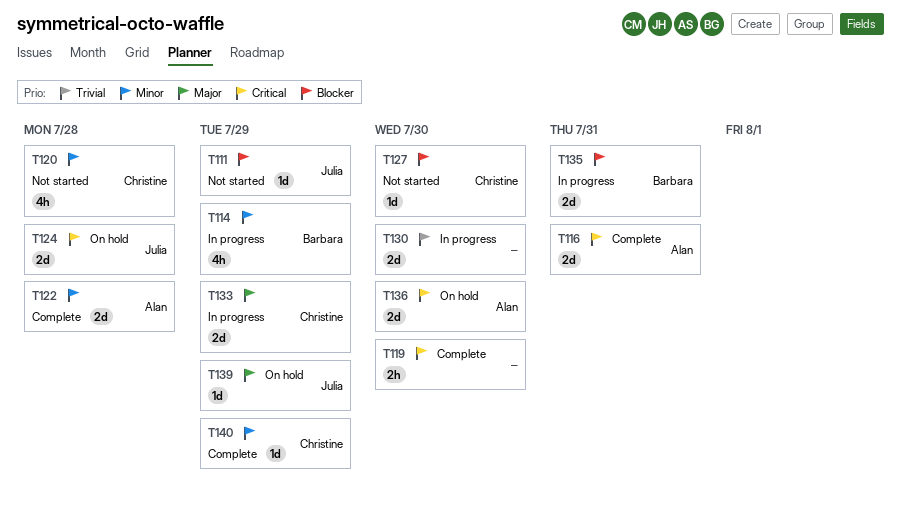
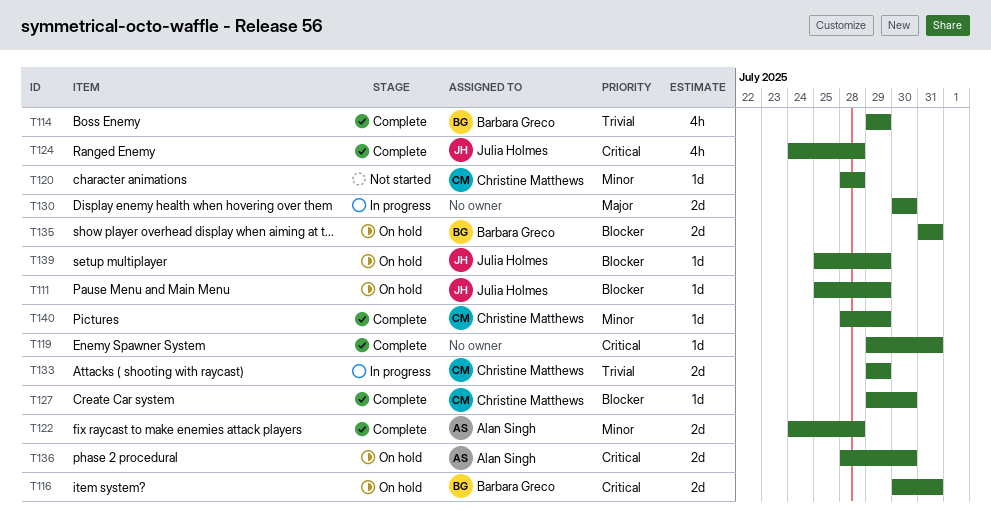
T111, status: Not started -> On hold
T114, status: In progress -> Complete
T114, priority: Minor -> Trivial
T116, status: Complete -> On hold
T116, owner: Alan Singh -> Barbara Greco
T119, estimate: 2h -> 1d
T119, due: Jul 30 -> Jul 31
T120, estimate: 4h -> 1d
T124, status: On hold -> Complete
T124, estimate: 2d -> 4h
T127, status: Not started -> Complete
T130, priority: Trivial -> Major
T133, priority: Major -> Trivial
T135, status: In progress -> On hold
T139, priority: Major -> Blocker

